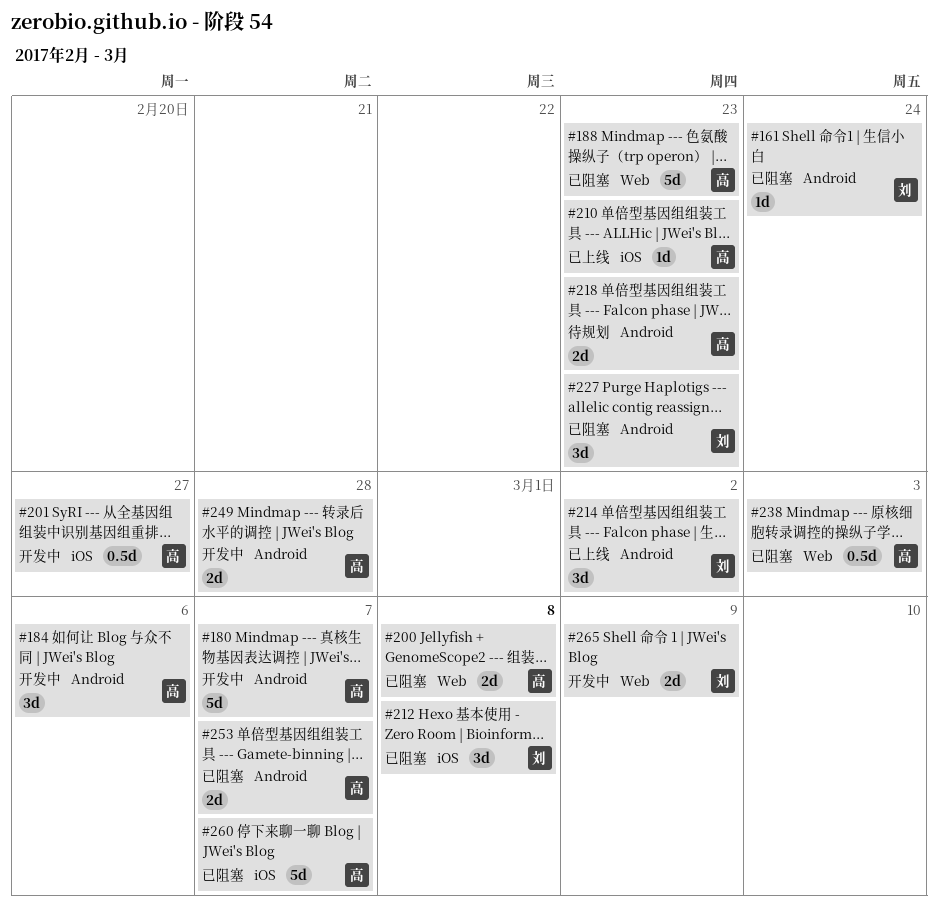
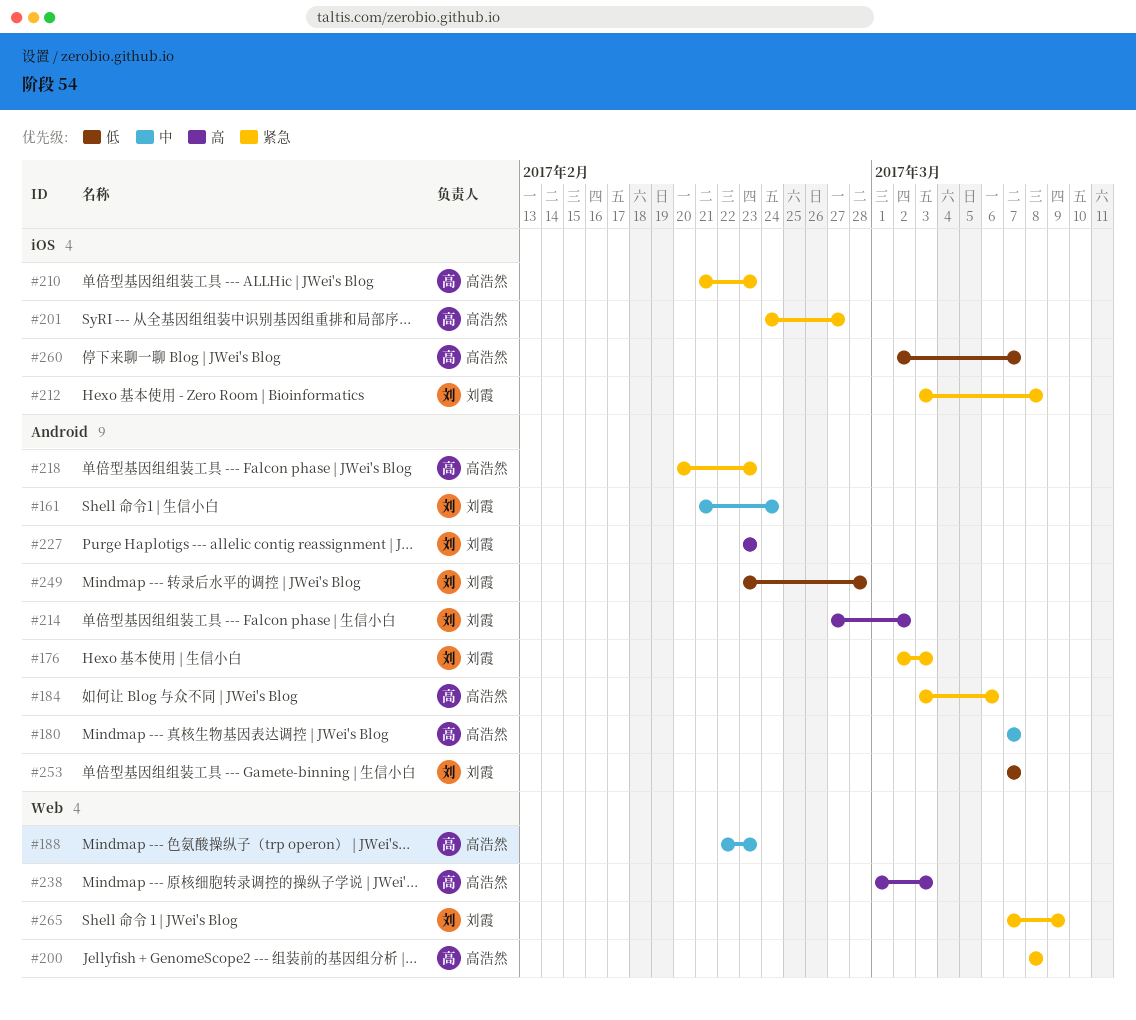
#176: none -> present
#249, owner: 高浩然 -> 刘霞
#253, owner: 高浩然 -> 刘霞

